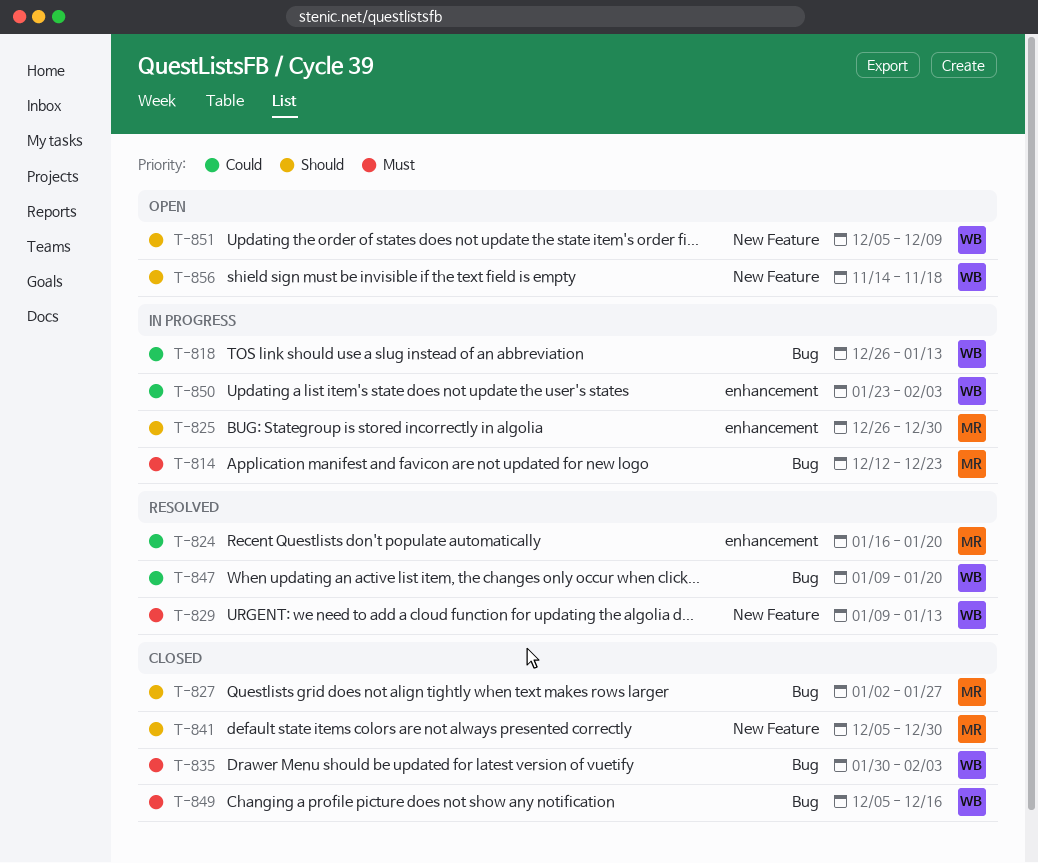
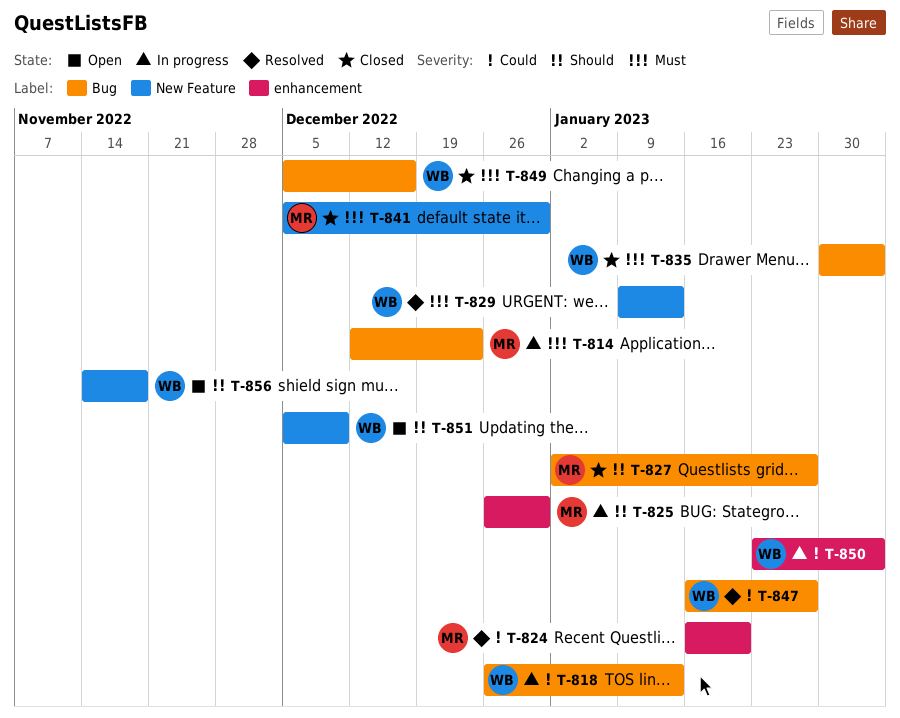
T-841, priority: Should -> Must
T-847, start: Jan 9 -> Jan 16
T-847, due: Jan 20 -> Jan 27

